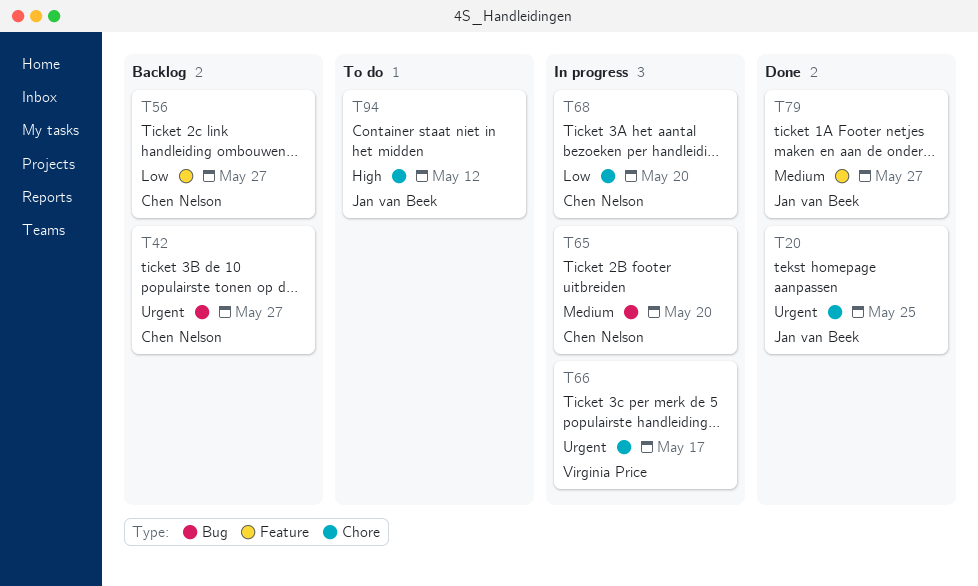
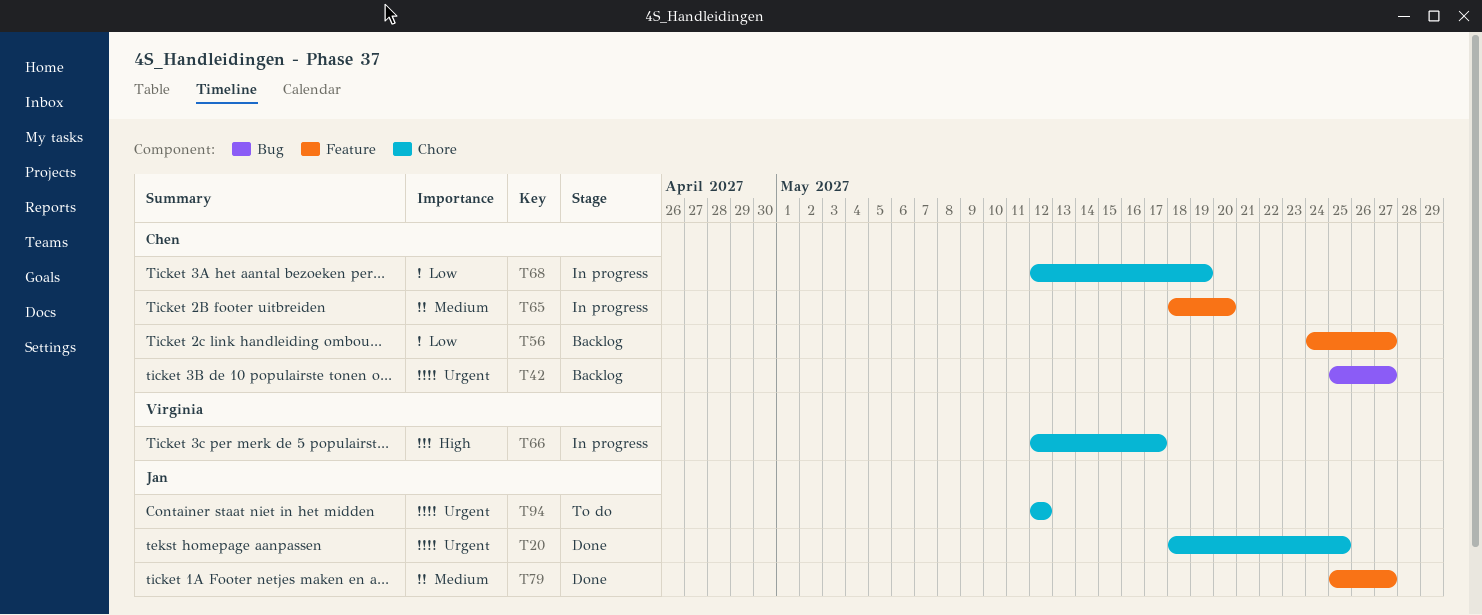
T65, label: Bug -> Feature
T66, priority: Urgent -> High
T68, due: May 20 -> May 19
T94, priority: High -> Urgent

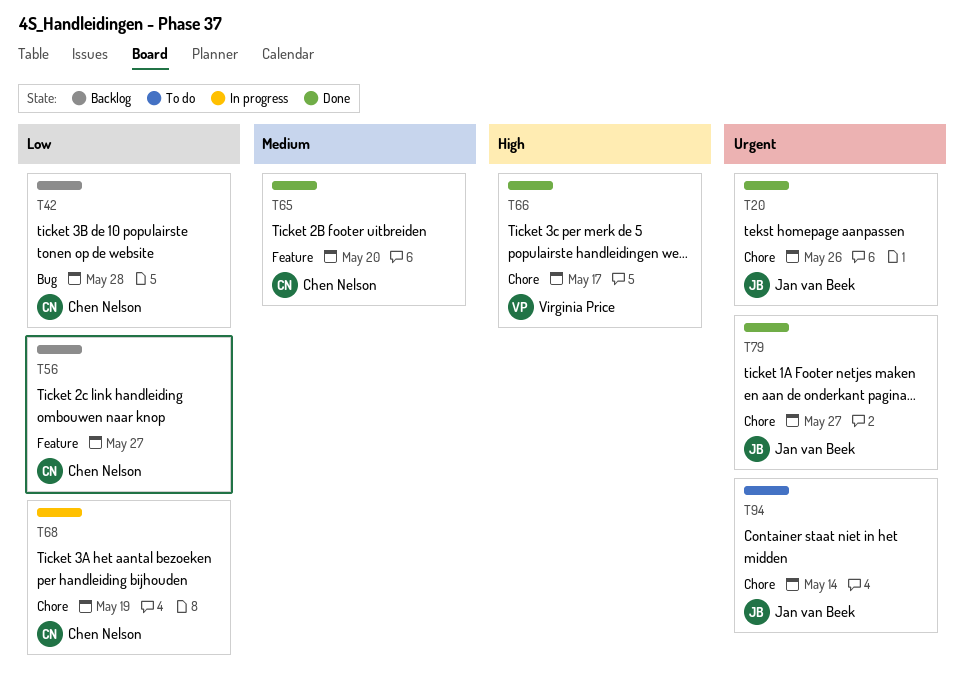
T20, due: May 25 -> May 26
T42, priority: Urgent -> Low
T42, due: May 27 -> May 28
T65, status: In progress -> Done
T66, status: In progress -> Done
T79, priority: Medium -> Urgent
T79, label: Feature -> Chore
T94, due: May 12 -> May 14

